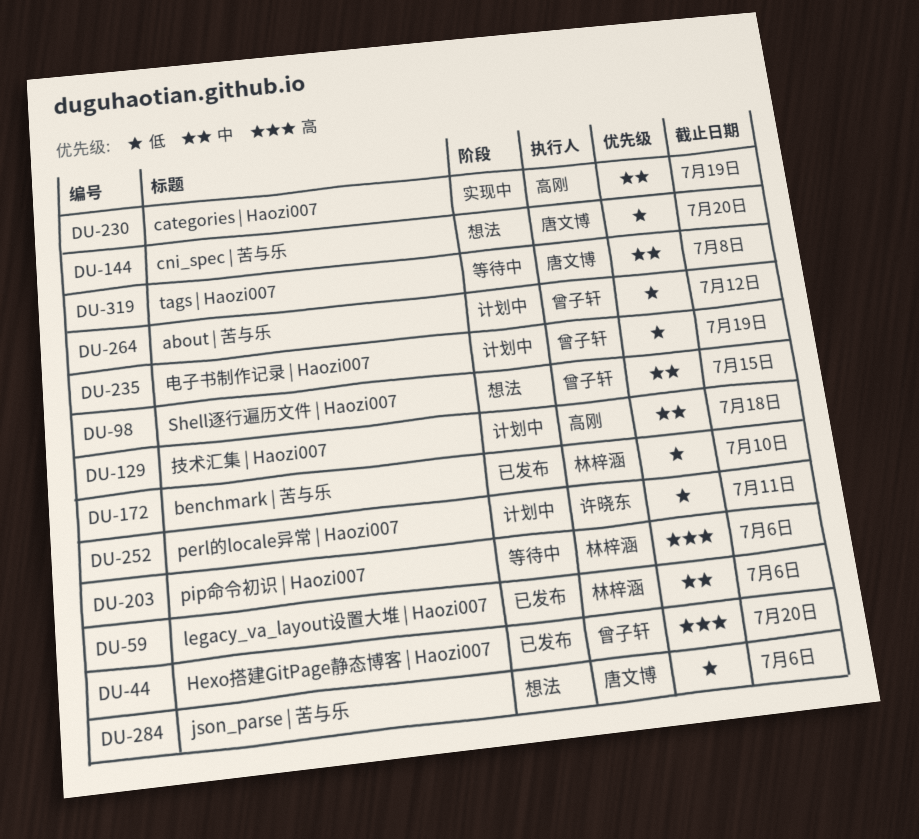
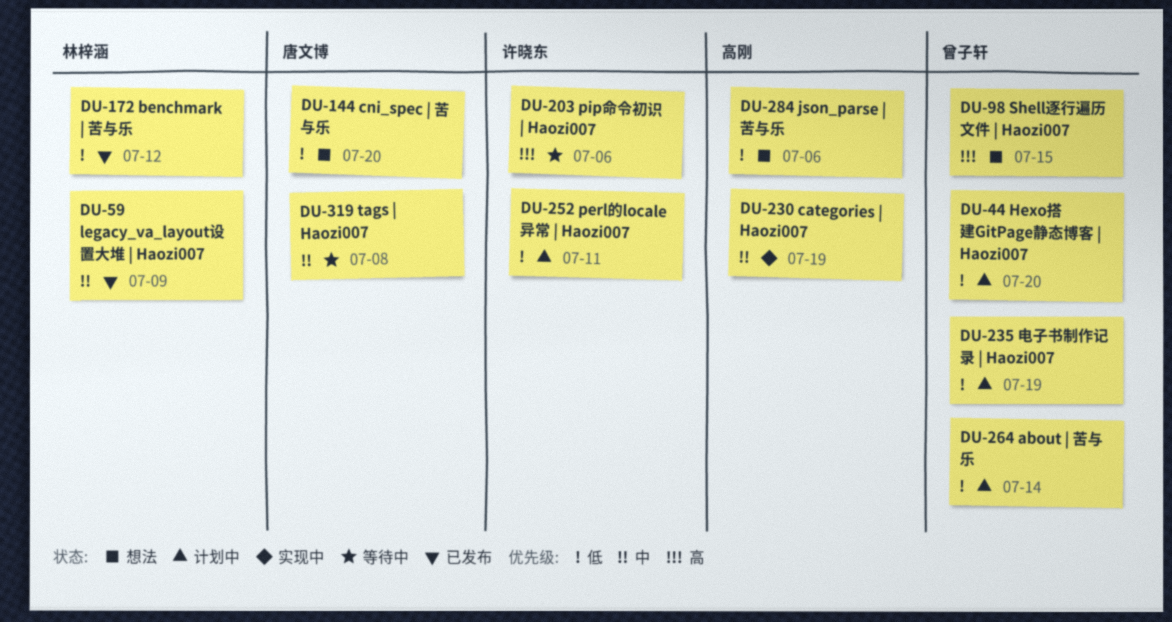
DU-44, status: 已发布 -> 计划中
DU-44, priority: 高 -> 低
DU-59, due: Jul 6 -> Jul 9
DU-98, priority: 中 -> 高
DU-129: present -> none
DU-172, due: Jul 10 -> Jul 12
DU-203, owner: 林梓涵 -> 许晓东
DU-264, due: Jul 12 -> Jul 14
DU-284, owner: 唐文博 -> 高刚

